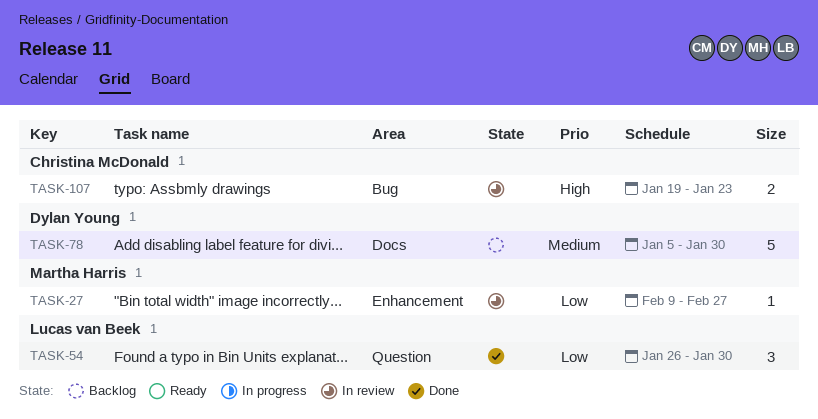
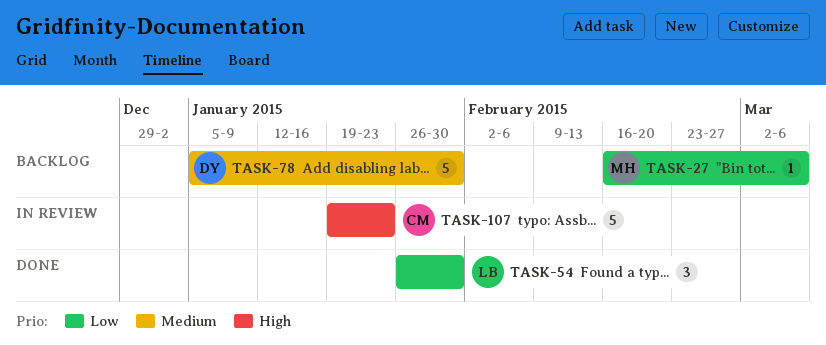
TASK-27, status: In review -> Backlog
TASK-27, start: Feb 9 -> Feb 16
TASK-27, due: Feb 27 -> Mar 6
TASK-107, estimate: 2 -> 5

